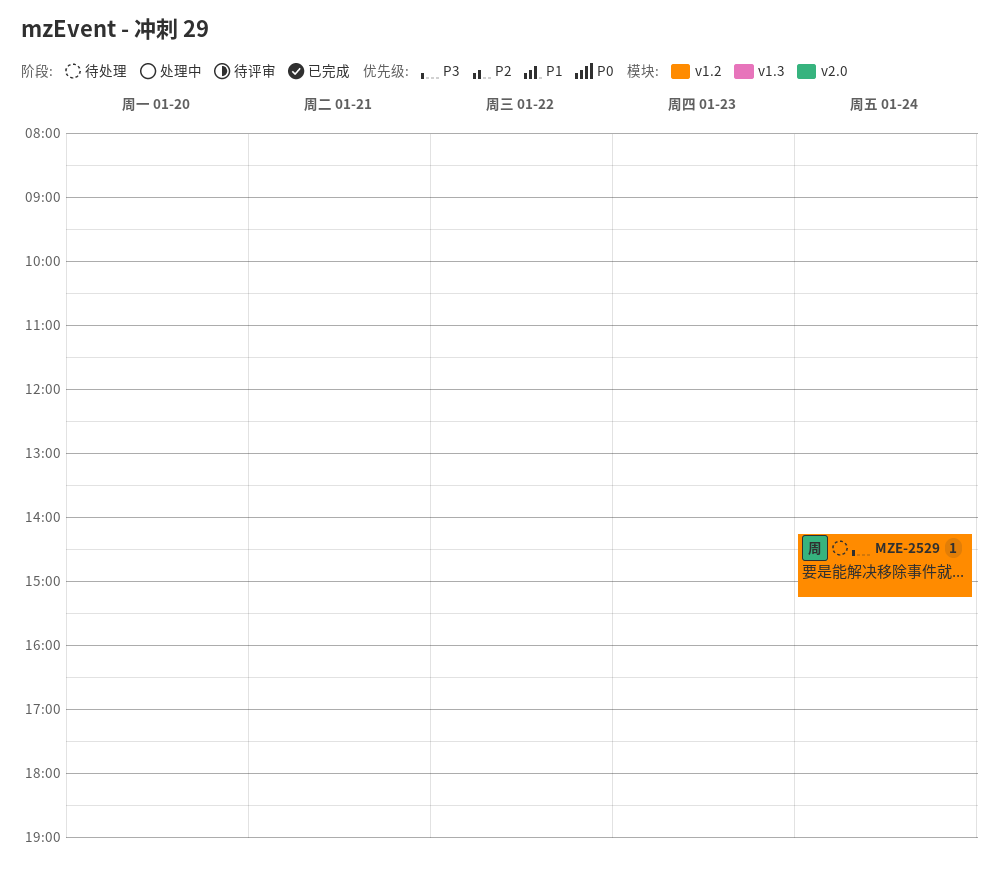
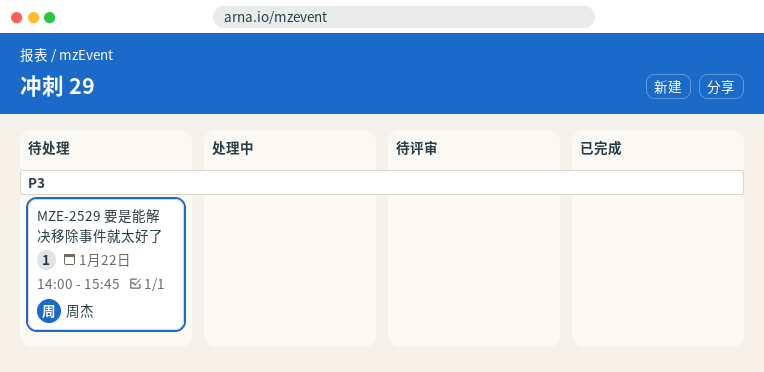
MZE-2529, day: Jan 24 -> Jan 22
MZE-2529, begins: 14:15 -> 14:00
MZE-2529, ends: 15:15 -> 15:45

